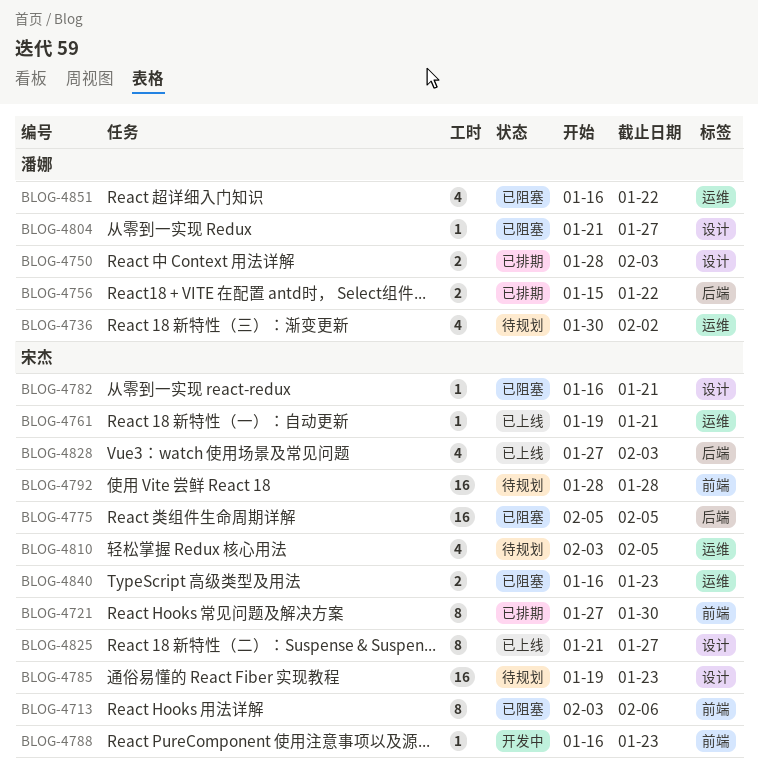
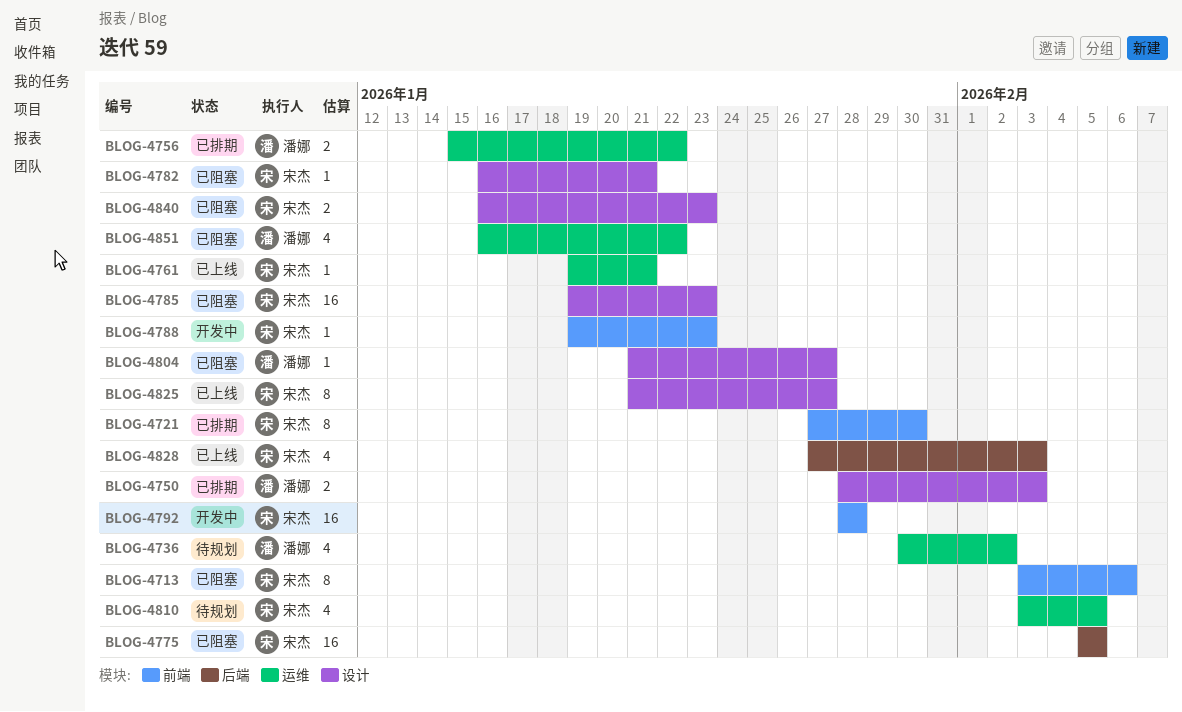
BLOG-4756, label: 后端 -> 运维
BLOG-4785, status: 待规划 -> 已阻塞
BLOG-4788, start: Jan 16 -> Jan 19
BLOG-4792, status: 待规划 -> 开发中
BLOG-4840, label: 运维 -> 设计

